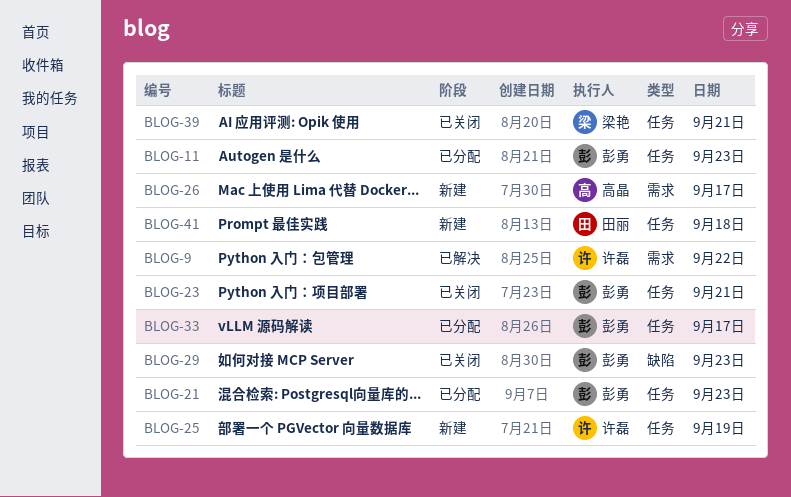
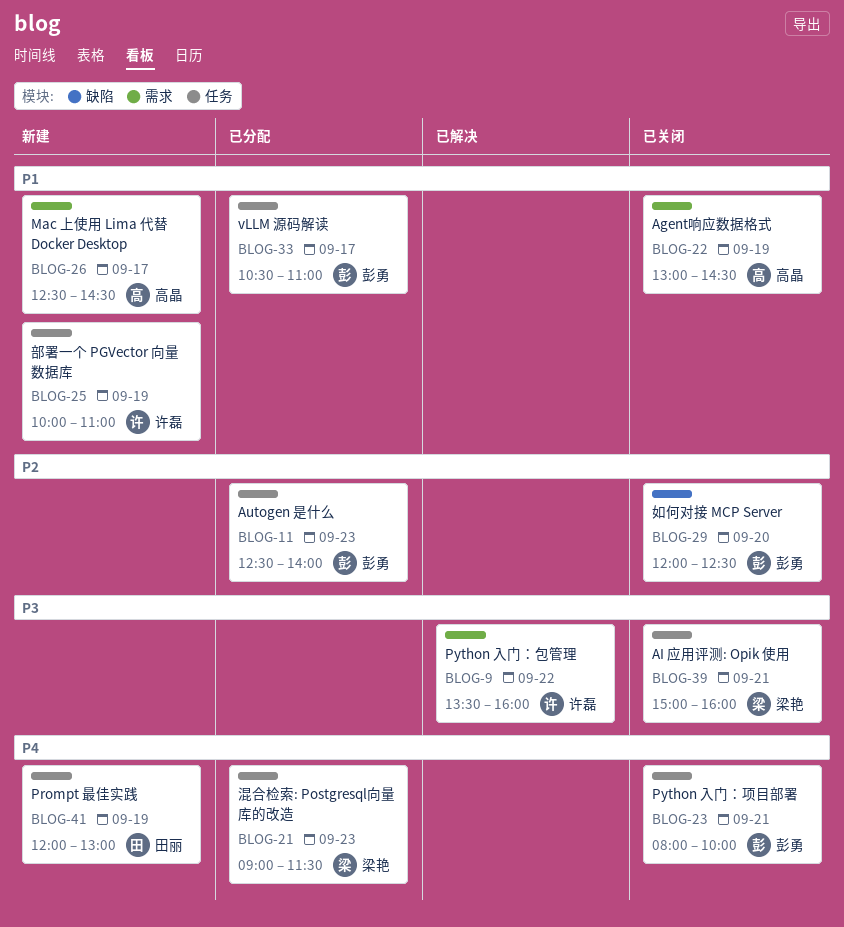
BLOG-21, owner: 彭勇 -> 梁艳
BLOG-22: none -> present
BLOG-29, day: Sep 23 -> Sep 20
BLOG-41, day: Sep 18 -> Sep 19

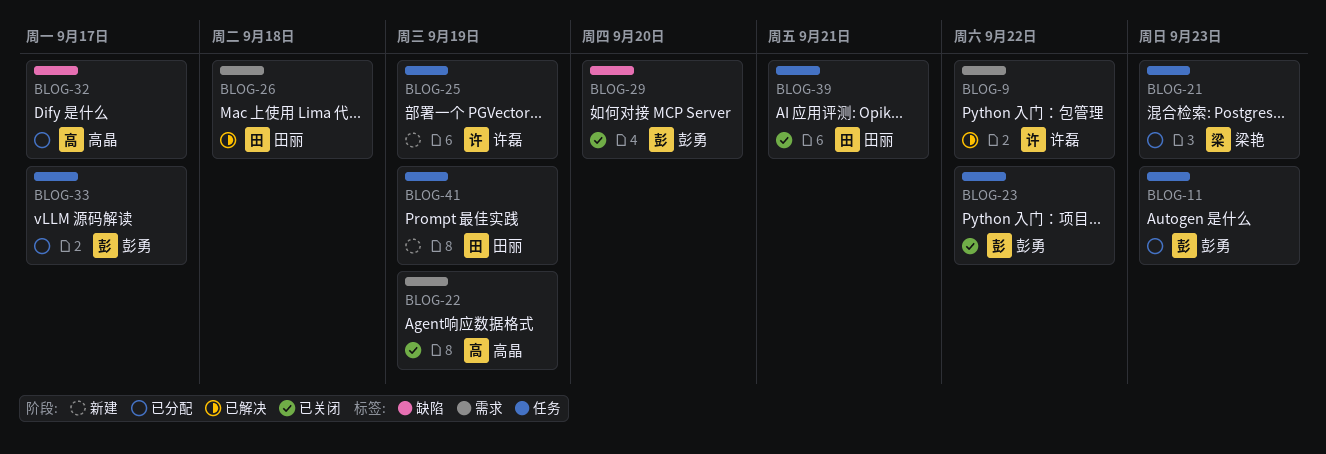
BLOG-23, day: Sep 21 -> Sep 22
BLOG-26, status: 新建 -> 已解决
BLOG-26, owner: 高晶 -> 田丽
BLOG-26, day: Sep 17 -> Sep 18
BLOG-32: none -> present
BLOG-39, owner: 梁艳 -> 田丽

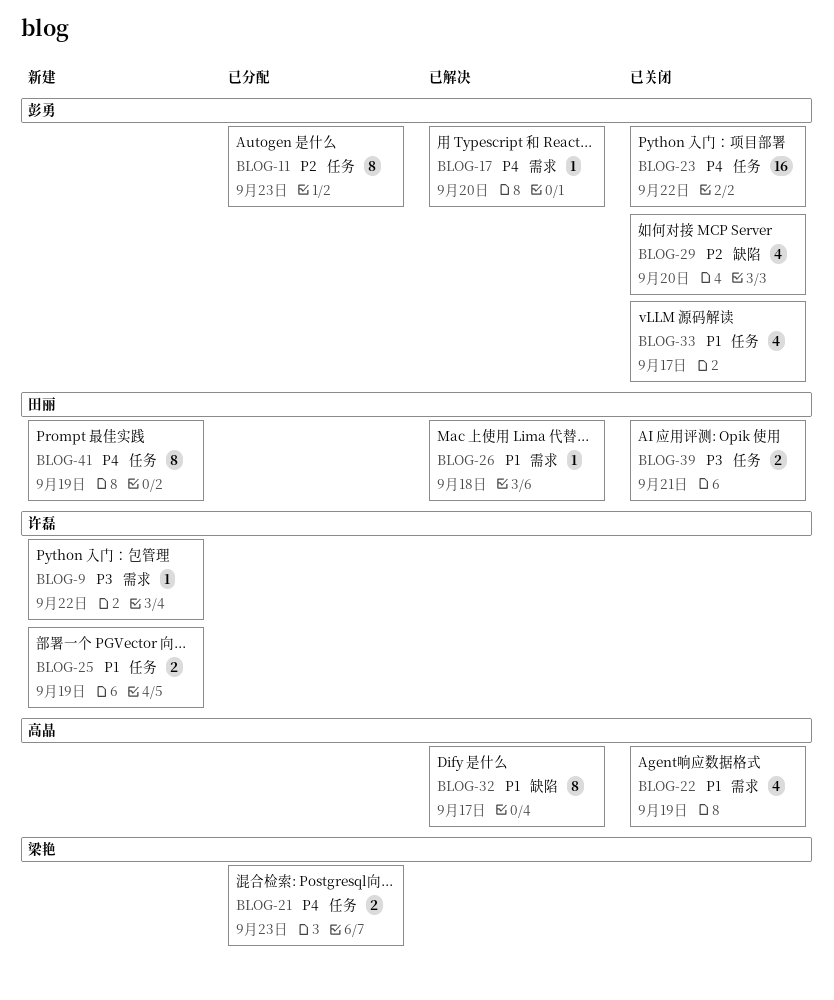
BLOG-9, status: 已解决 -> 新建
BLOG-17: none -> present
BLOG-32, status: 已分配 -> 已解决
BLOG-33, status: 已分配 -> 已关闭

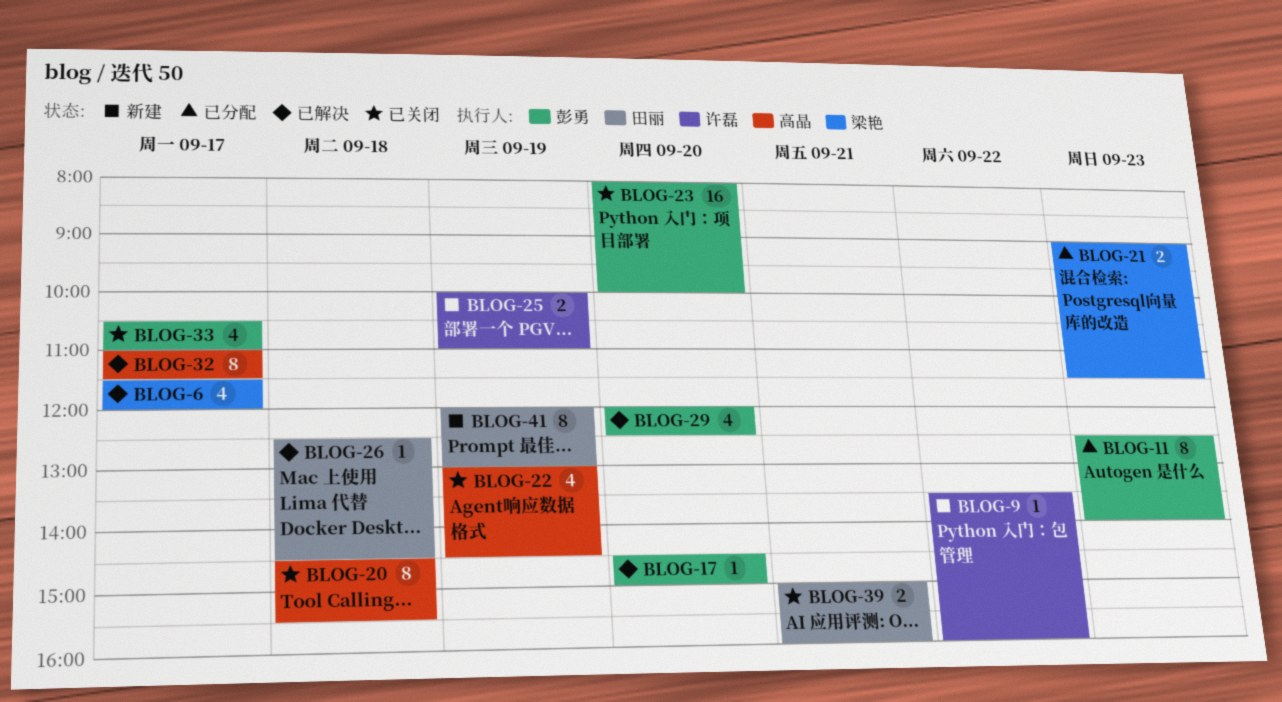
BLOG-6: none -> present
BLOG-20: none -> present
BLOG-23, day: Sep 22 -> Sep 20
BLOG-29, status: 已关闭 -> 已解决

